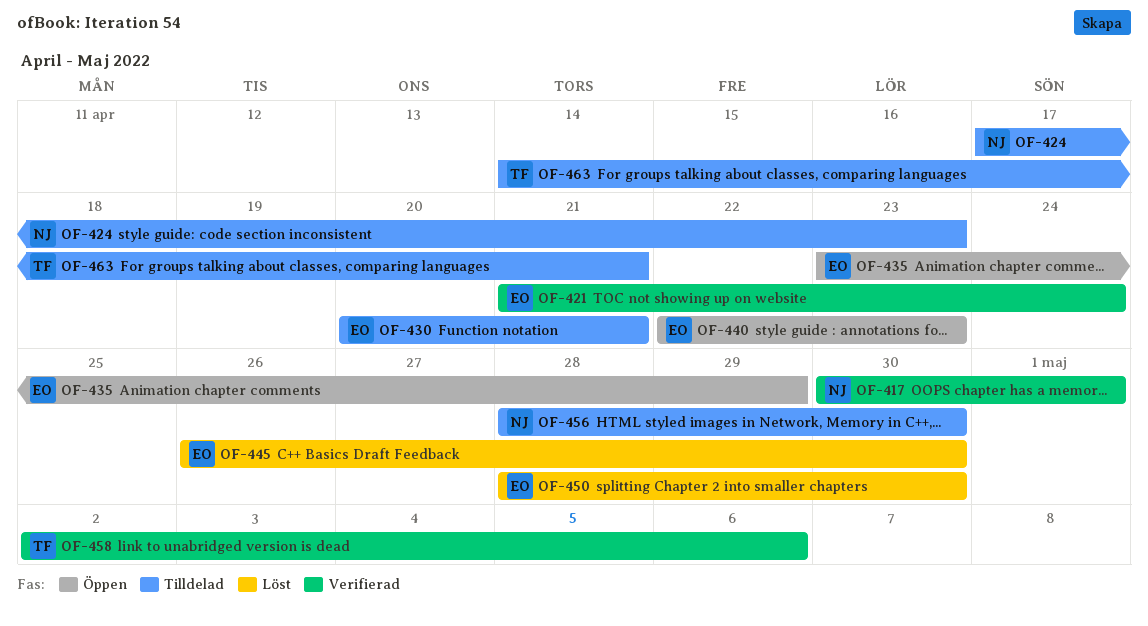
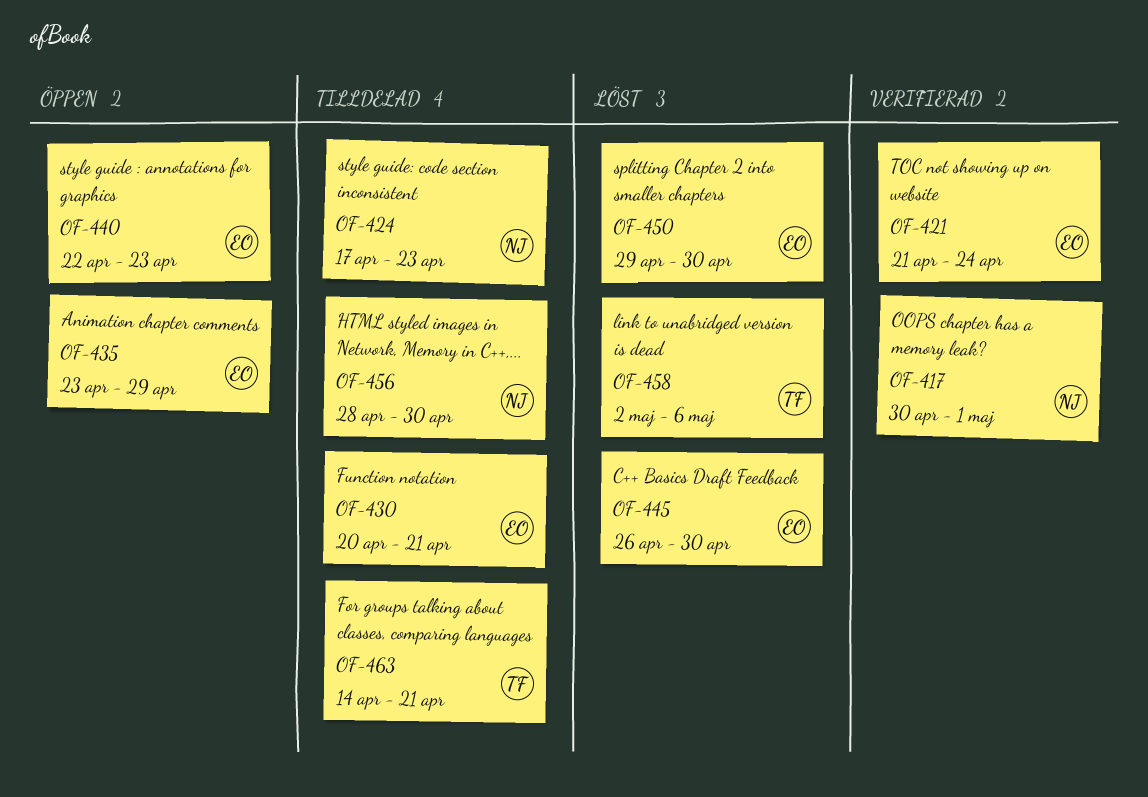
OF-450, start: Apr 28 -> Apr 29
OF-458, status: Verifierad -> Löst

